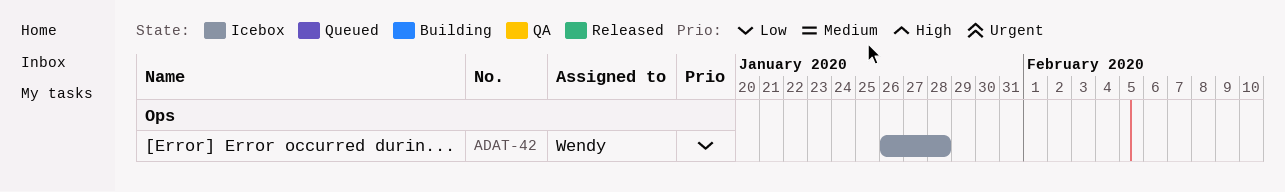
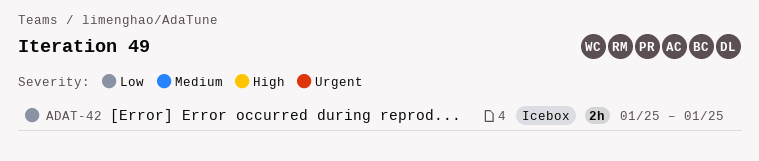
ADAT-42, start: Jan 26 -> Jan 25
ADAT-42, due: Jan 28 -> Jan 25

